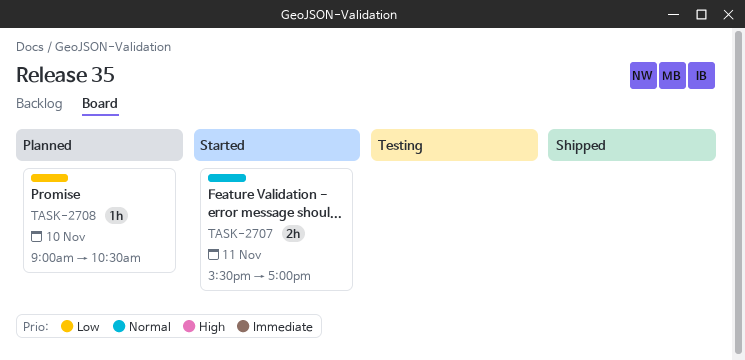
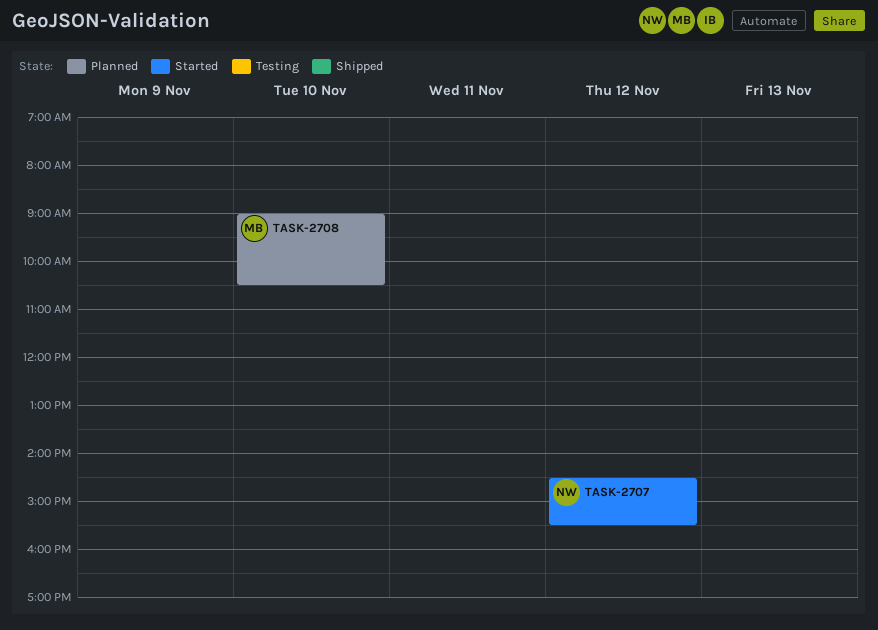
TASK-2707, day: Nov 11 -> Nov 12
TASK-2707, begins: 15:30 -> 14:30
TASK-2707, ends: 17:00 -> 15:30

